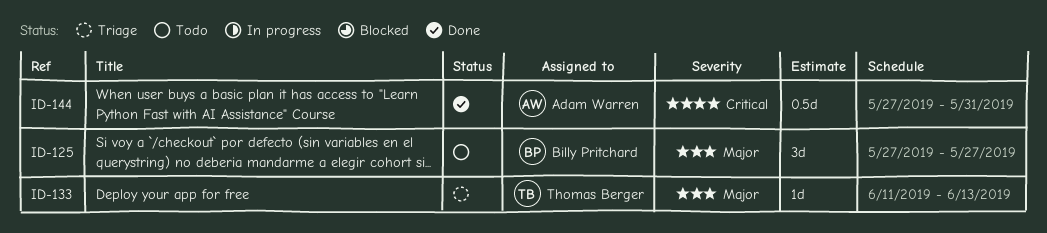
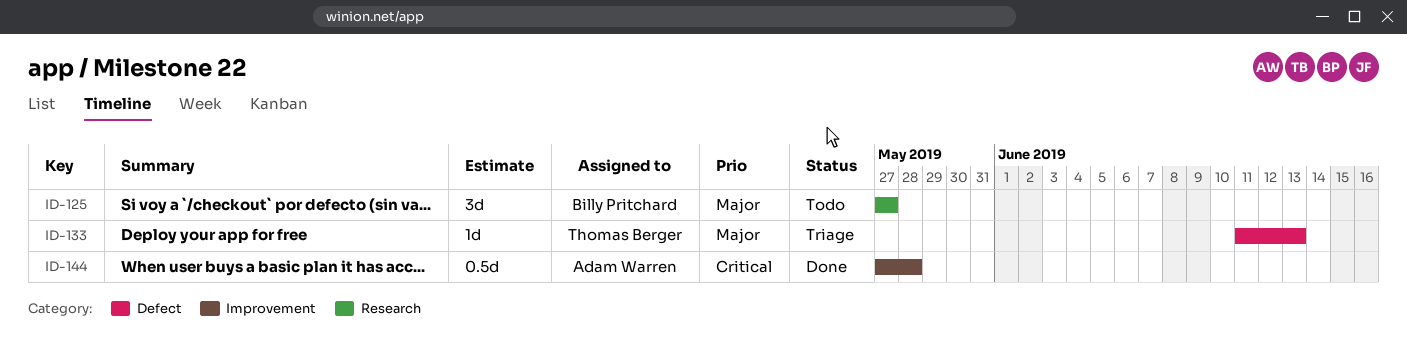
ID-144, due: May 31 -> May 28

